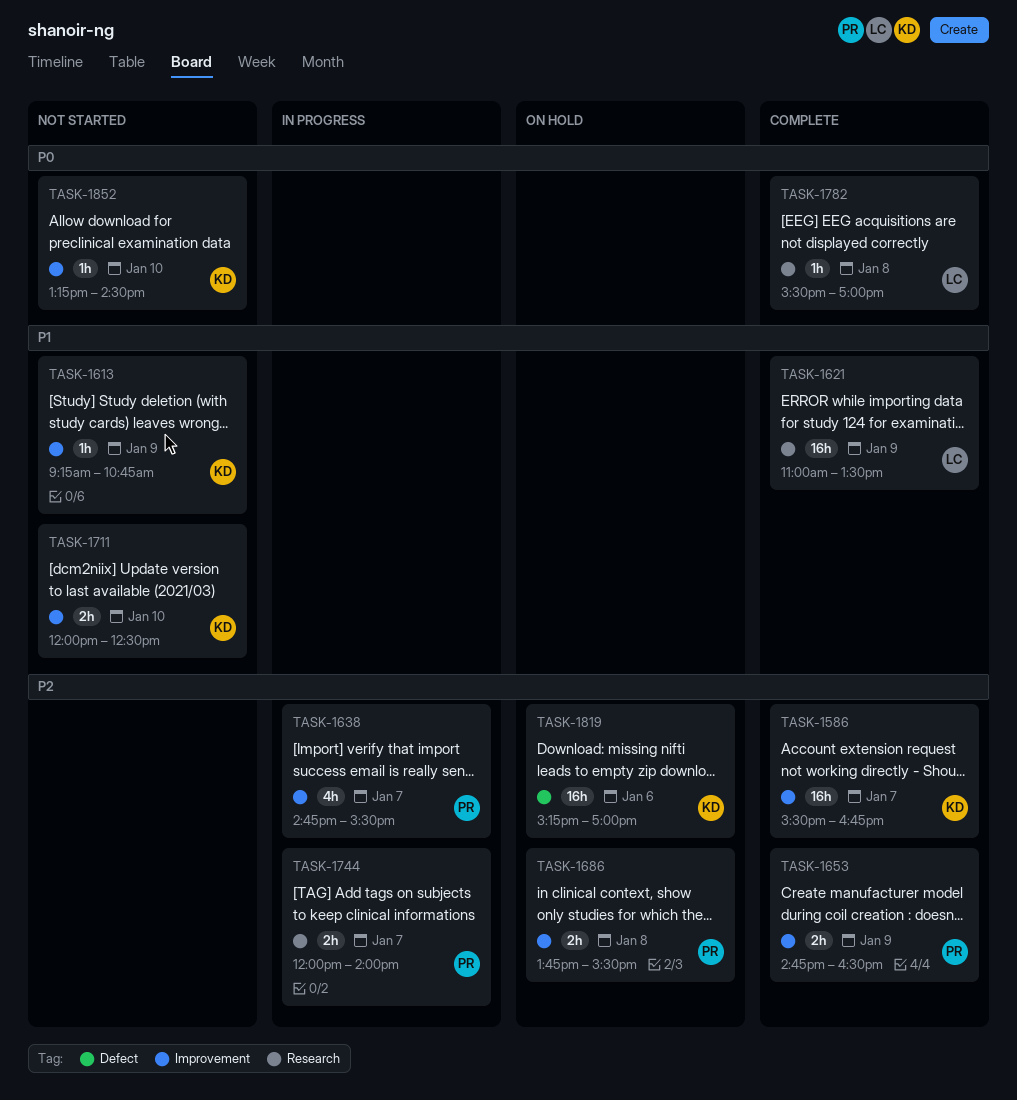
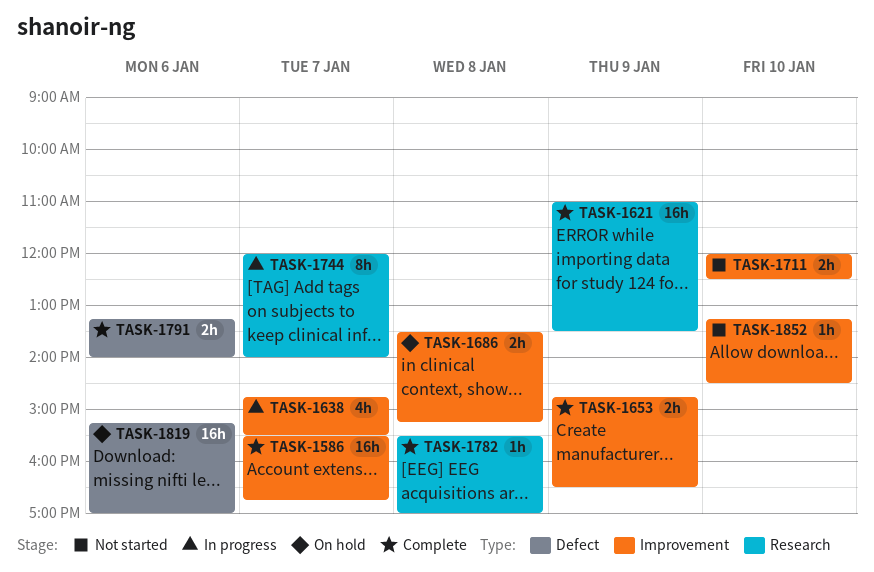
TASK-1613: present -> none
TASK-1686, begins: 13:45 -> 13:30
TASK-1686, ends: 15:30 -> 15:15
TASK-1744, estimate: 2h -> 8h
TASK-1791: none -> present

